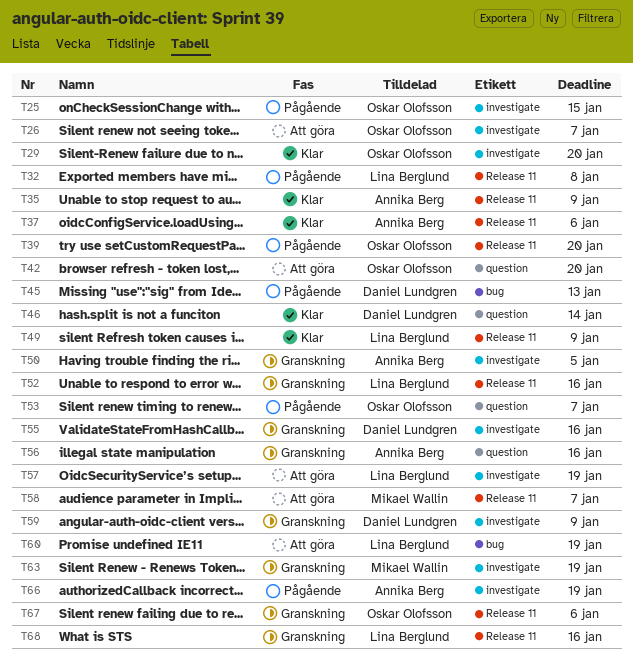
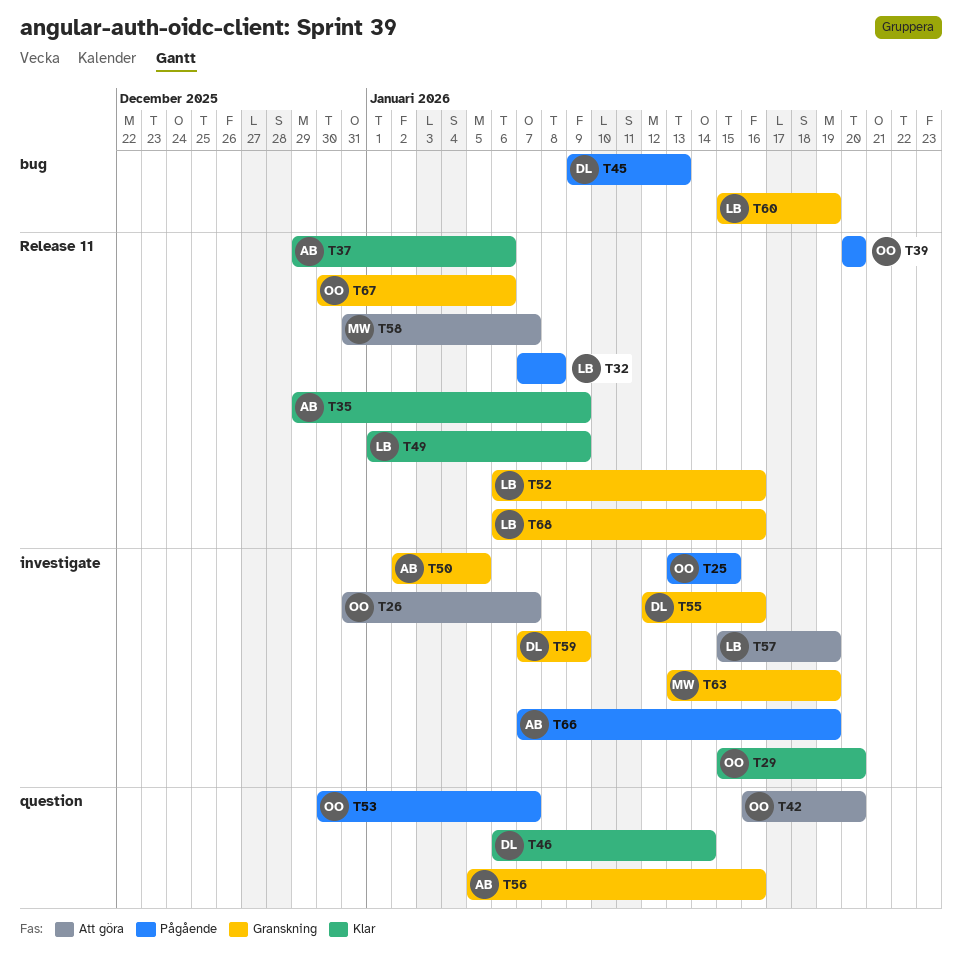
T60, status: Att göra -> Granskning

